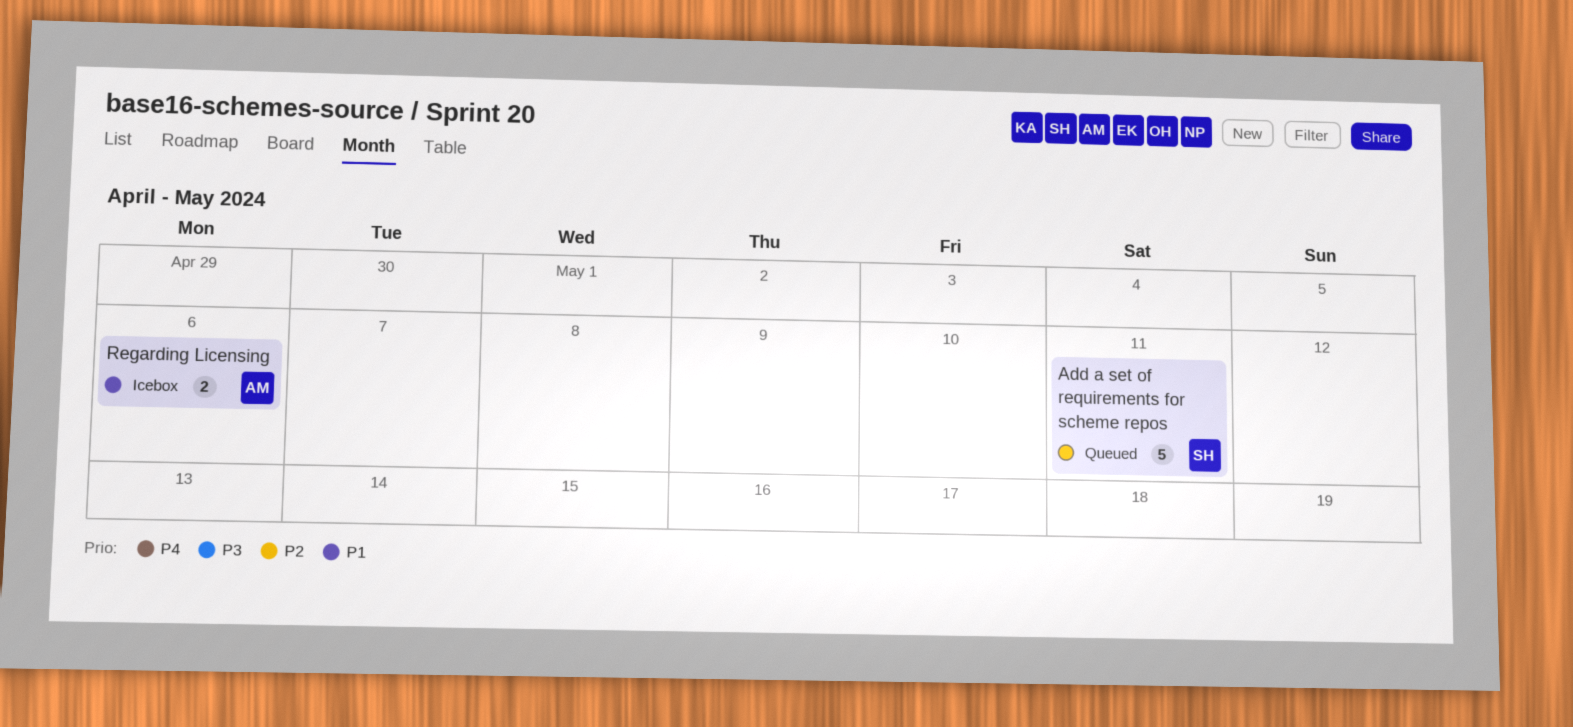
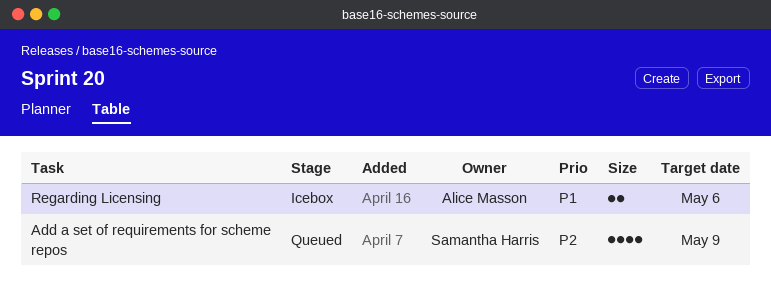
Add a set of requirements for scheme repos, estimate: 5 -> 4
Add a set of requirements for scheme repos, due: May 11 -> May 9

